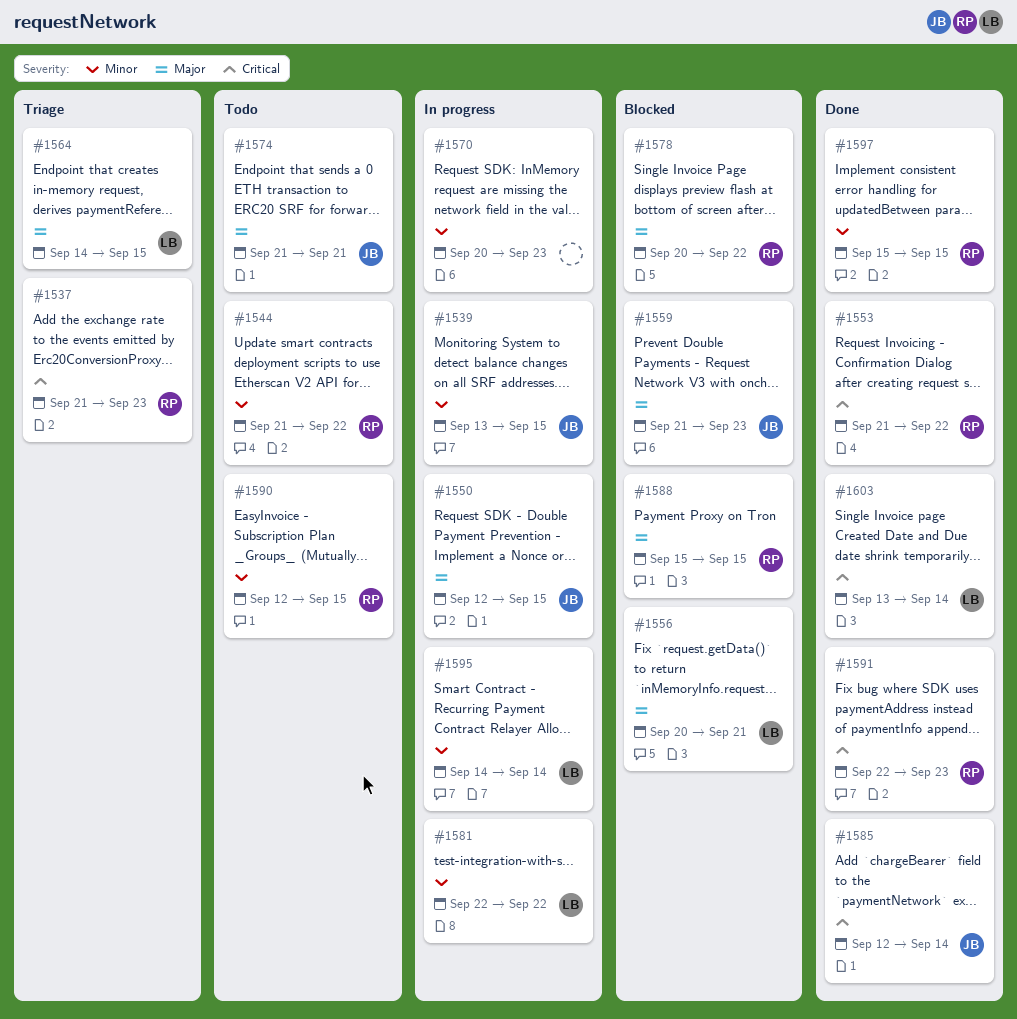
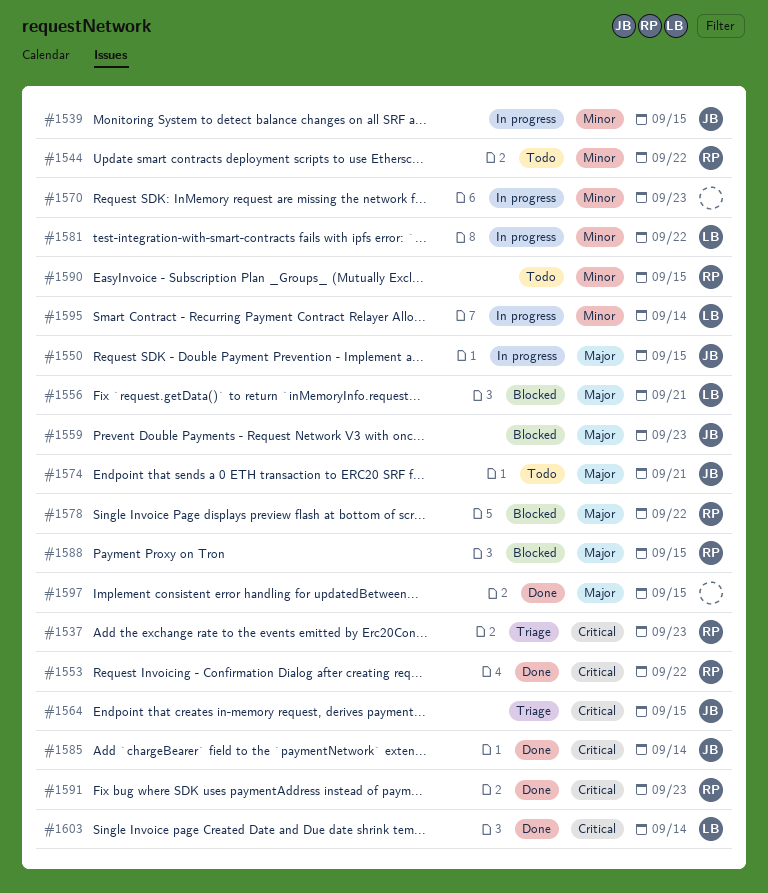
#1564, owner: LB -> JB
#1564, priority: Major -> Critical
#1597, owner: RP -> none
#1597, priority: Minor -> Major

